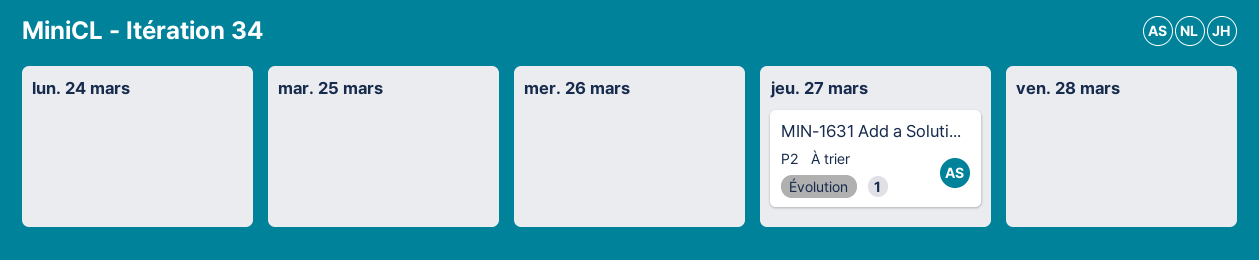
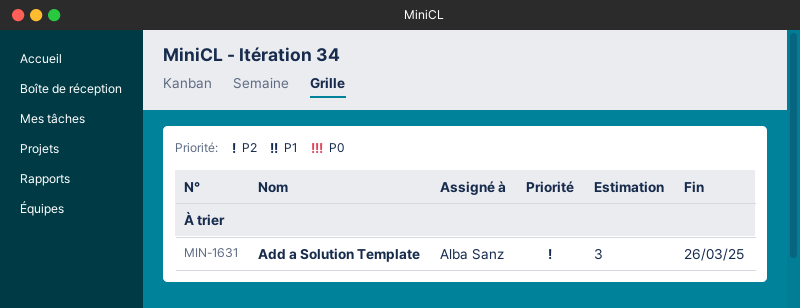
MIN-1631, estimate: 1 -> 3
MIN-1631, due: Mar 27 -> Mar 26

